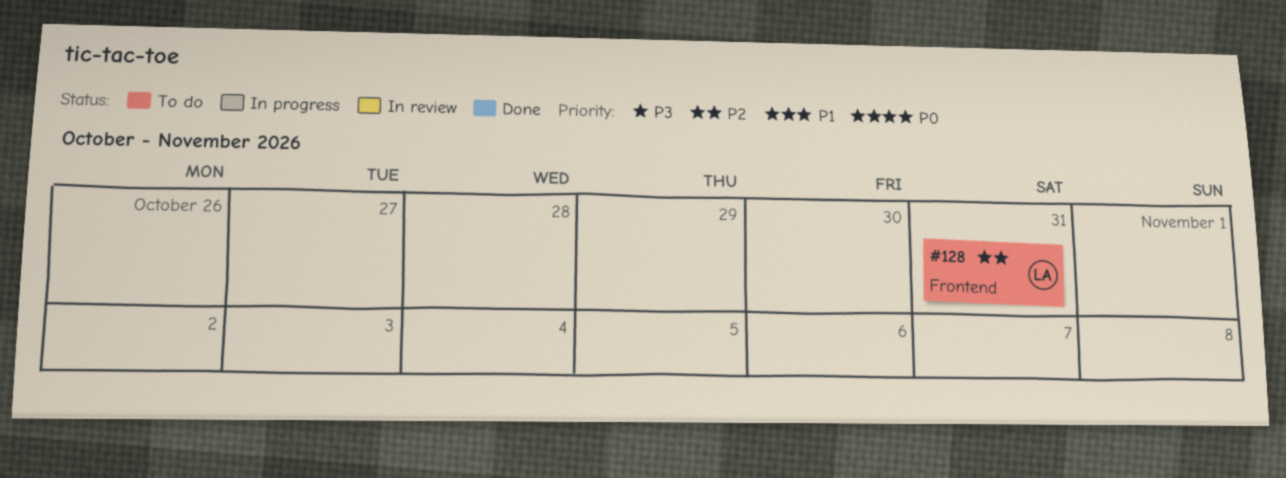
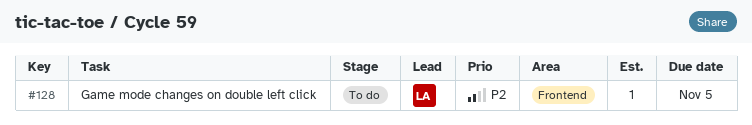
#128, due: Oct 31 -> Nov 5

